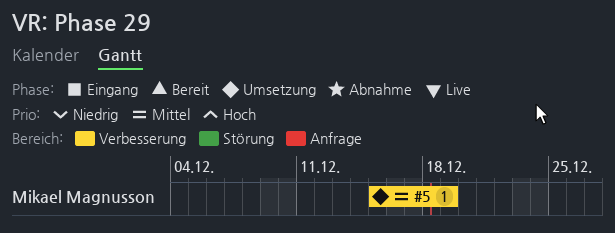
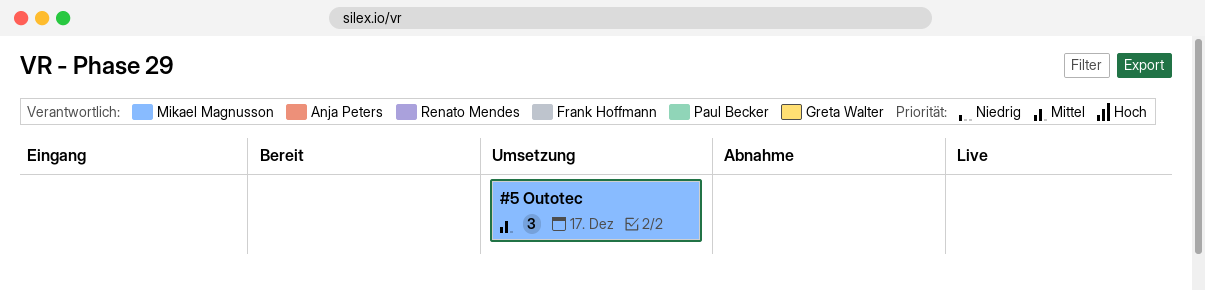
#5, estimate: 1 -> 3
#5, due: Dec 19 -> Dec 17

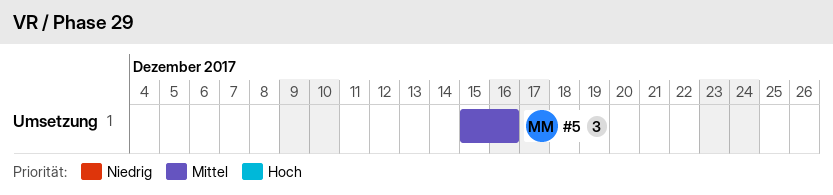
#5, due: Dec 17 -> Dec 16

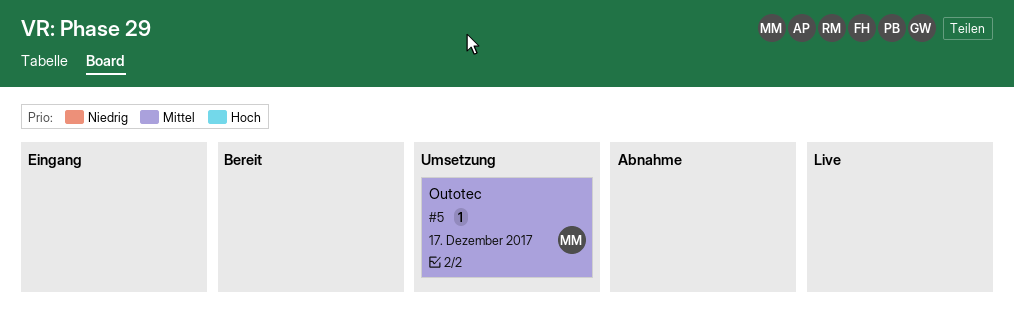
#5, estimate: 3 -> 1
#5, due: Dec 16 -> Dec 17

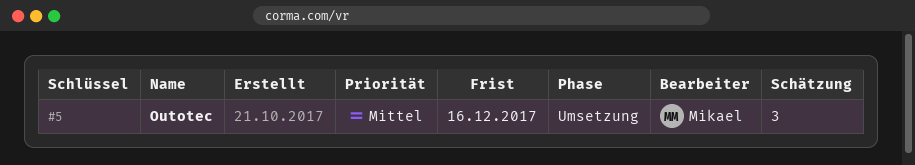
#5, estimate: 1 -> 3
#5, due: Dec 17 -> Dec 16

